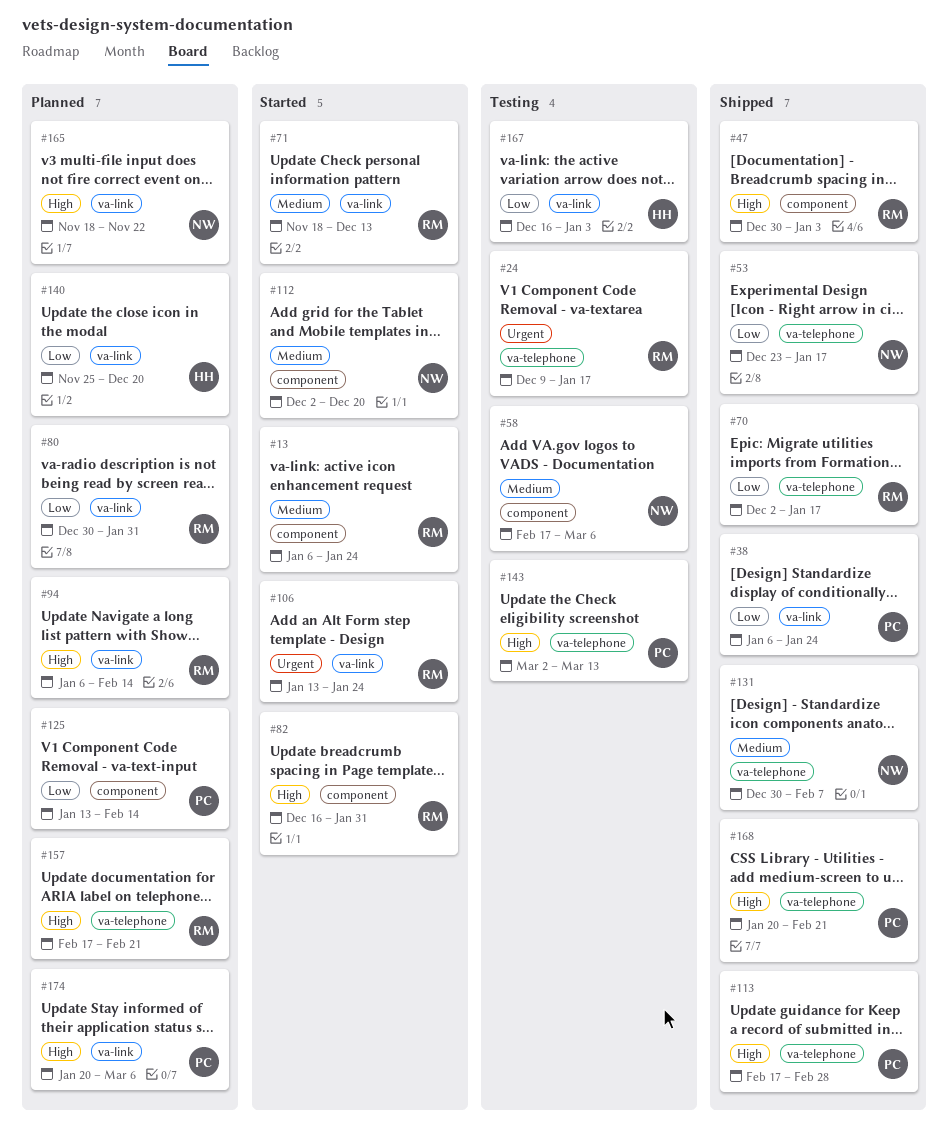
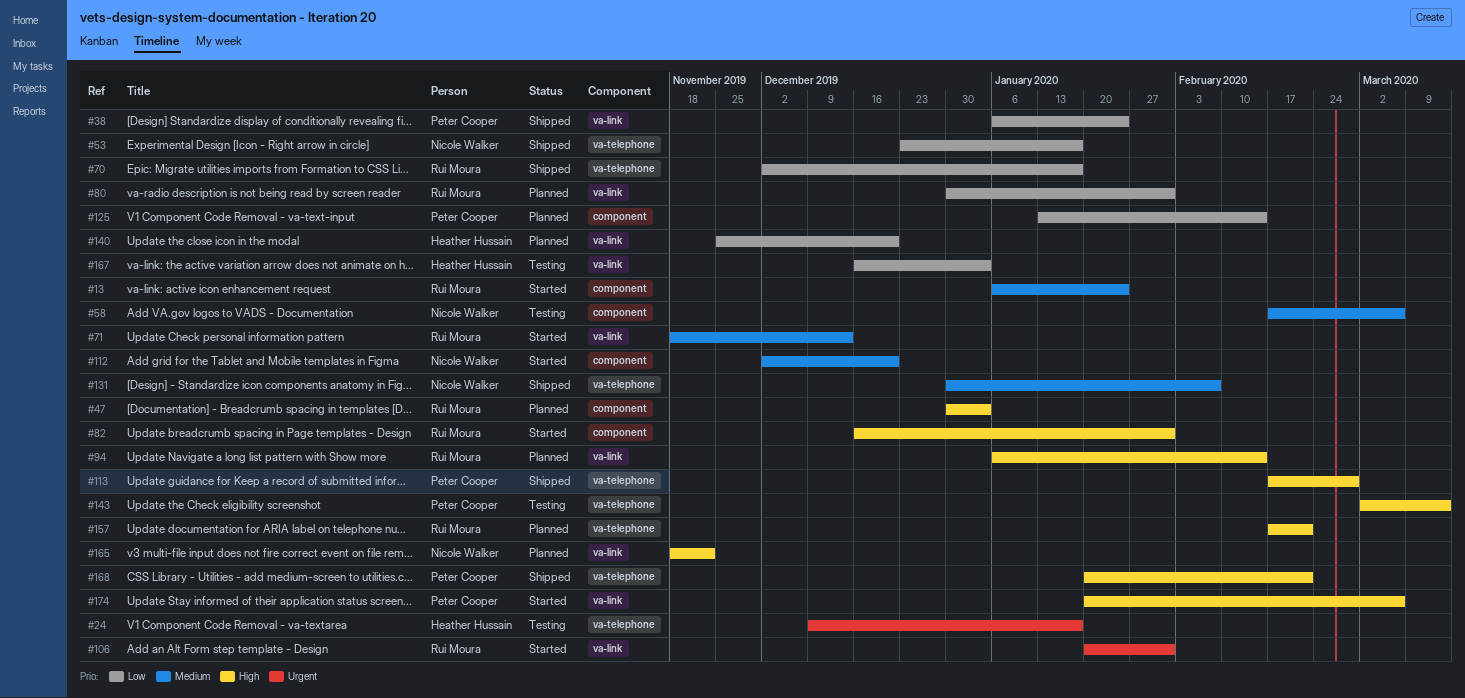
#24, owner: Rui Moura -> Heather Hussain
#47, status: Shipped -> Planned
#106, start: Jan 13 -> Jan 20
#106, due: Jan 24 -> Jan 31
#174, status: Planned -> Started

